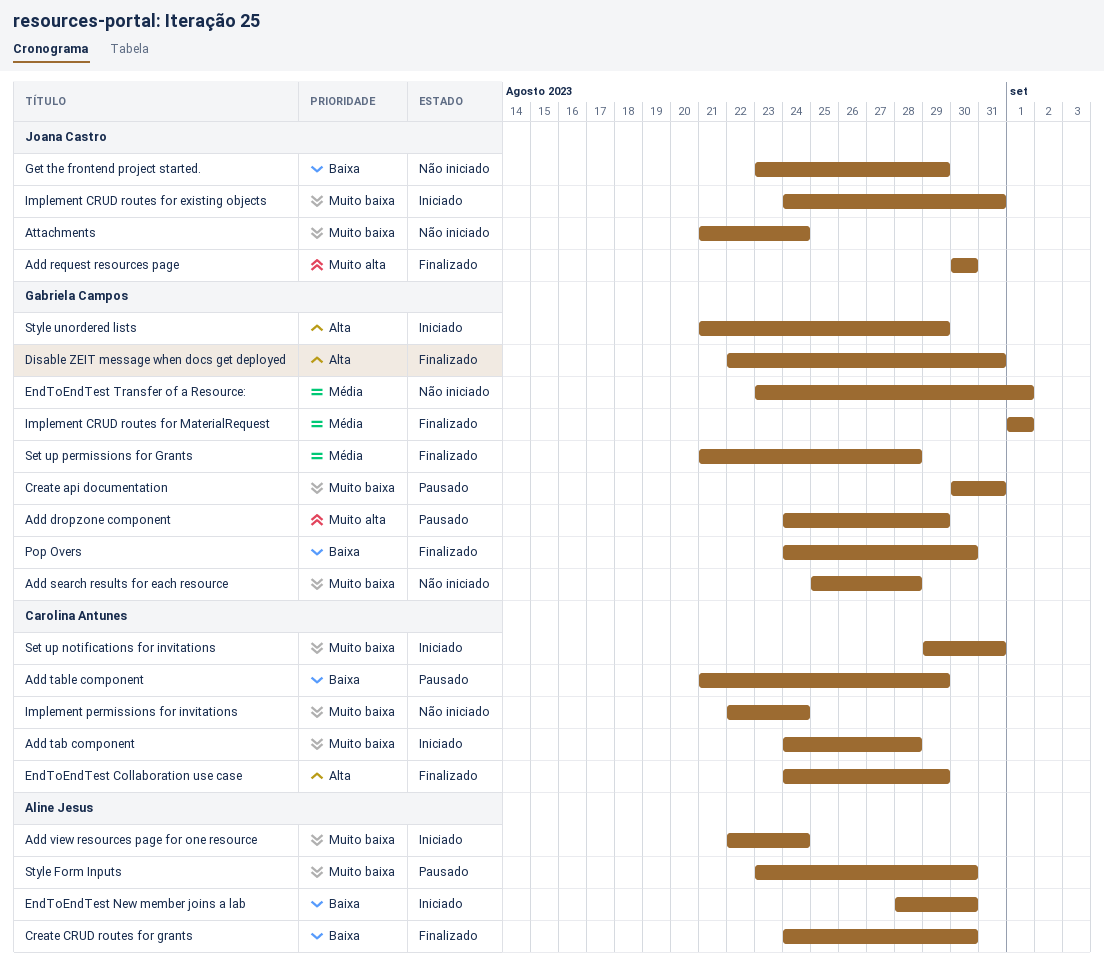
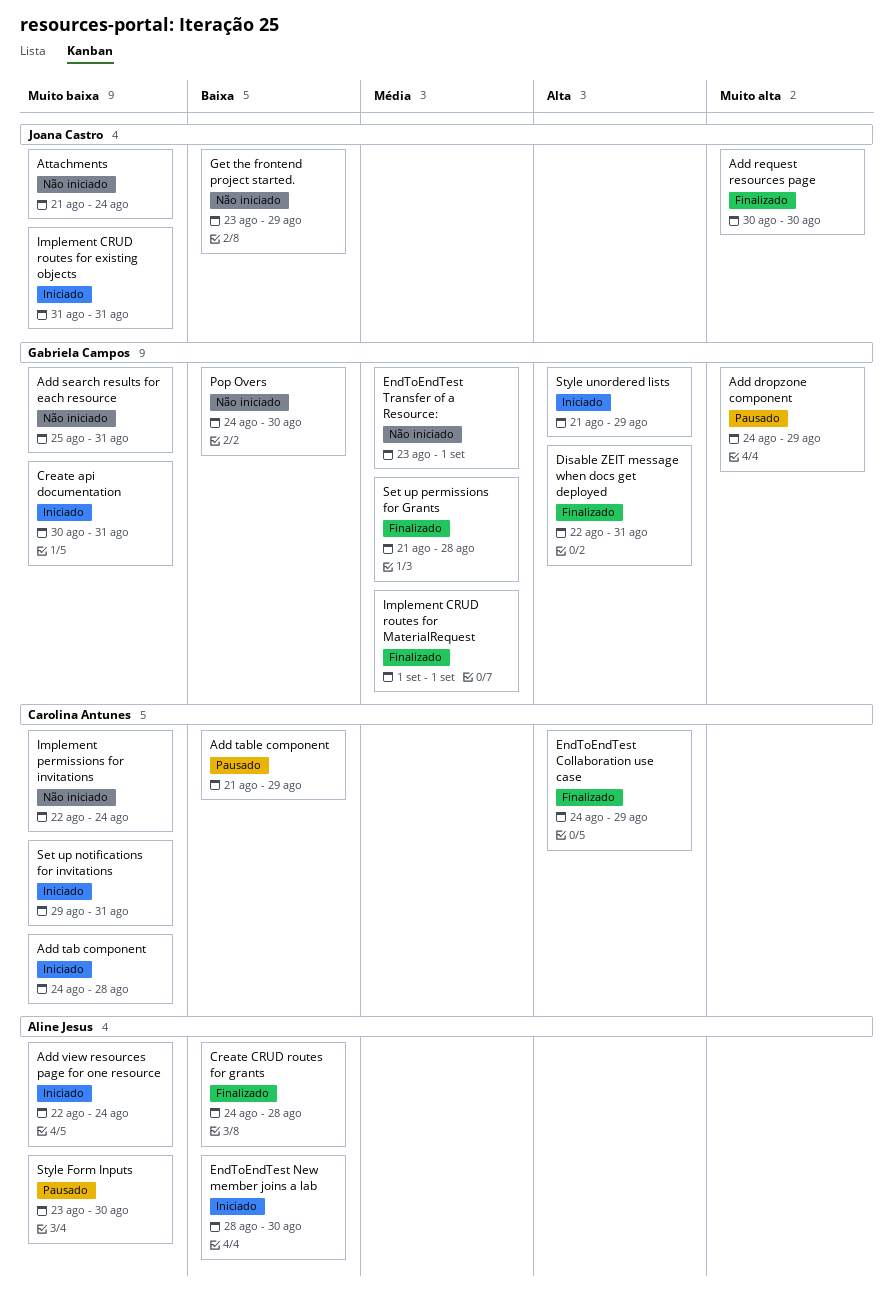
Add search results for each resource, due: Aug 28 -> Aug 31
Create api documentation, status: Pausado -> Iniciado
Create CRUD routes for grants, due: Aug 30 -> Aug 28
Implement CRUD routes for existing objects, start: Aug 24 -> Aug 31
Pop Overs, status: Finalizado -> Não iniciado

